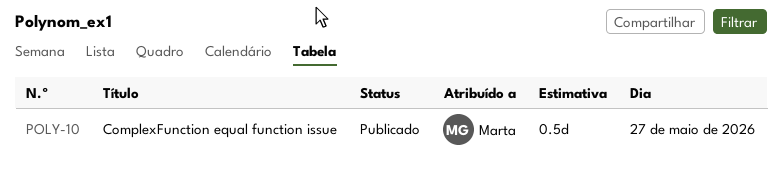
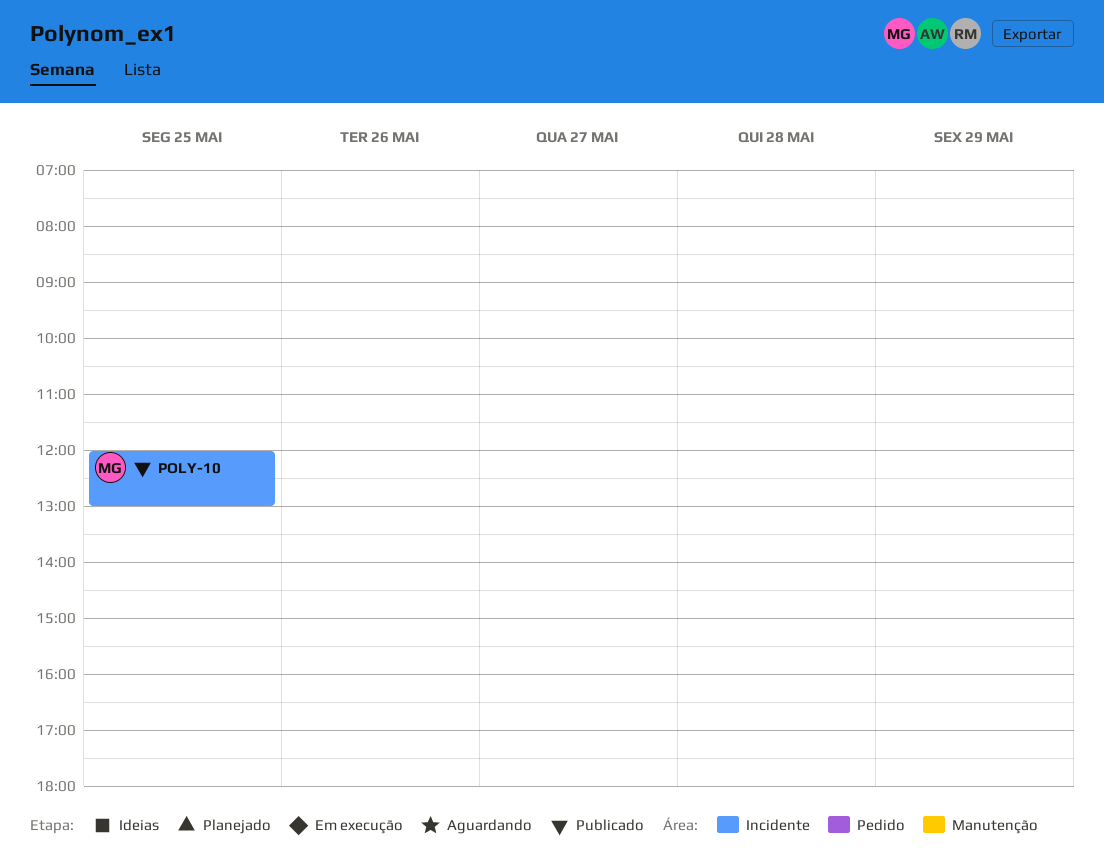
POLY-10, day: May 27 -> May 25

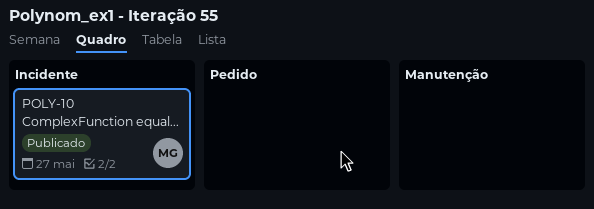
POLY-10, day: May 25 -> May 27

